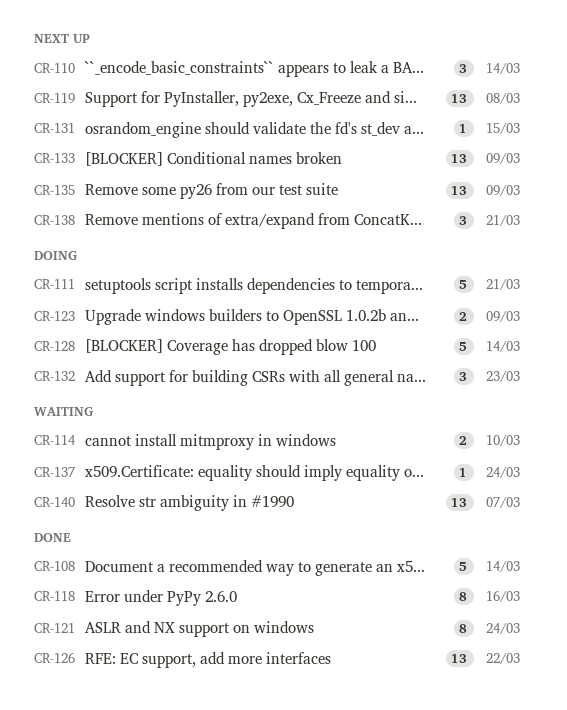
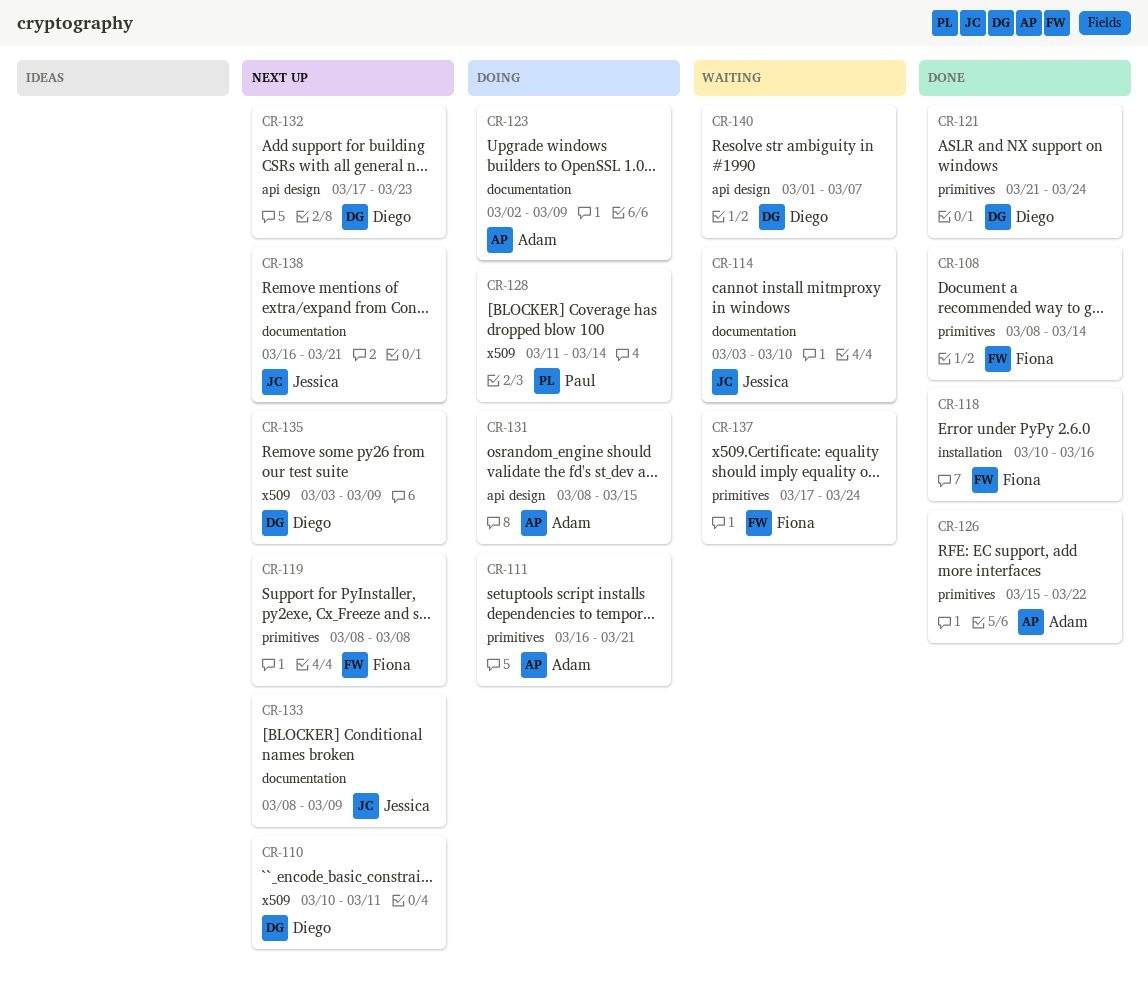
CR-110, due: Mar 14 -> Mar 11
CR-131, status: Next up -> Doing
CR-132, status: Doing -> Next up

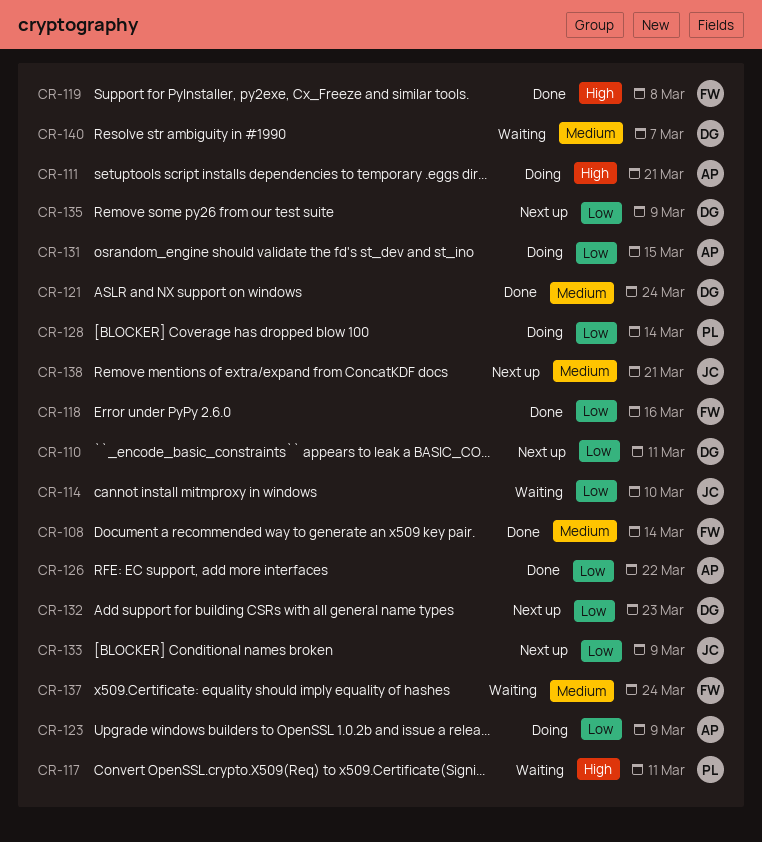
CR-117: none -> present
CR-119, status: Next up -> Done

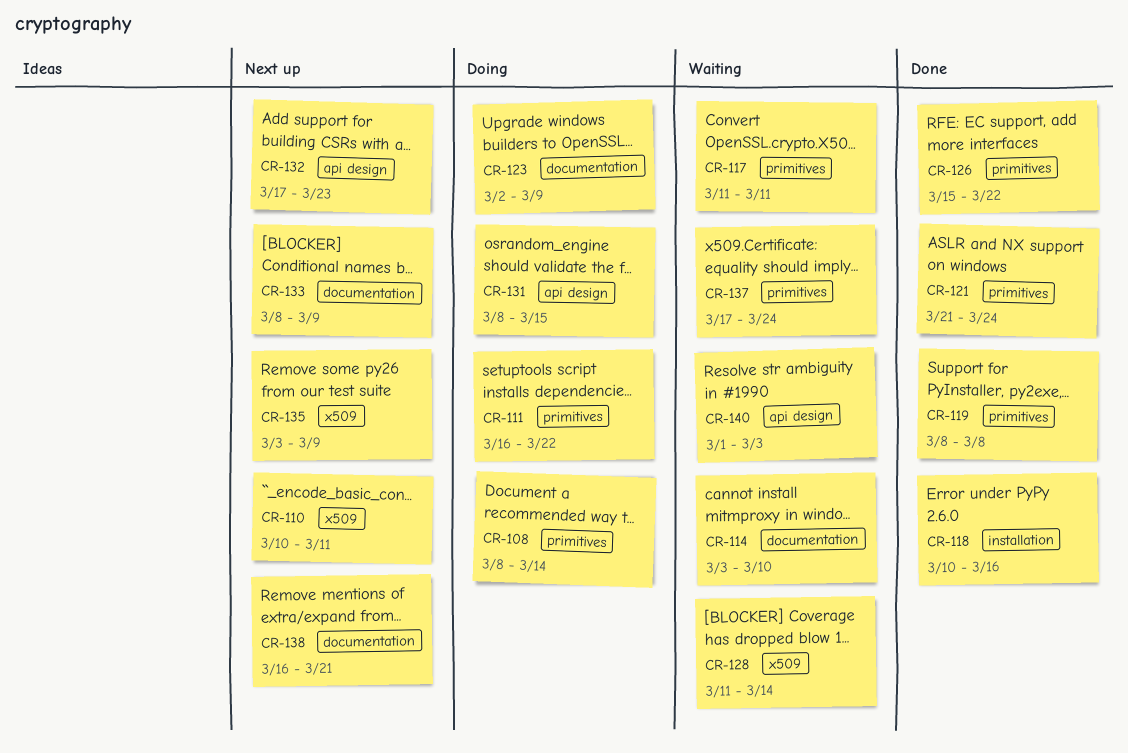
CR-108, status: Done -> Doing
CR-111, due: Mar 21 -> Mar 22
CR-128, status: Doing -> Waiting
CR-140, due: Mar 7 -> Mar 3

